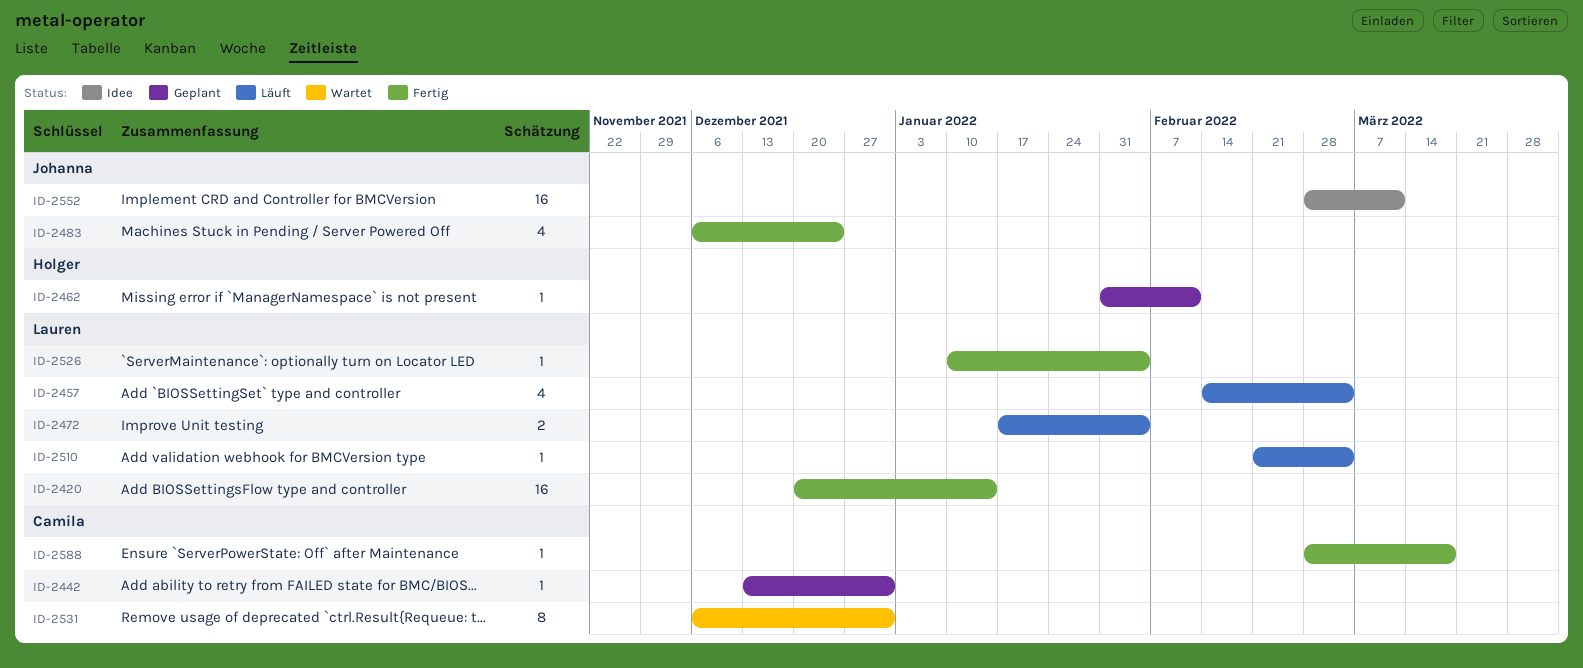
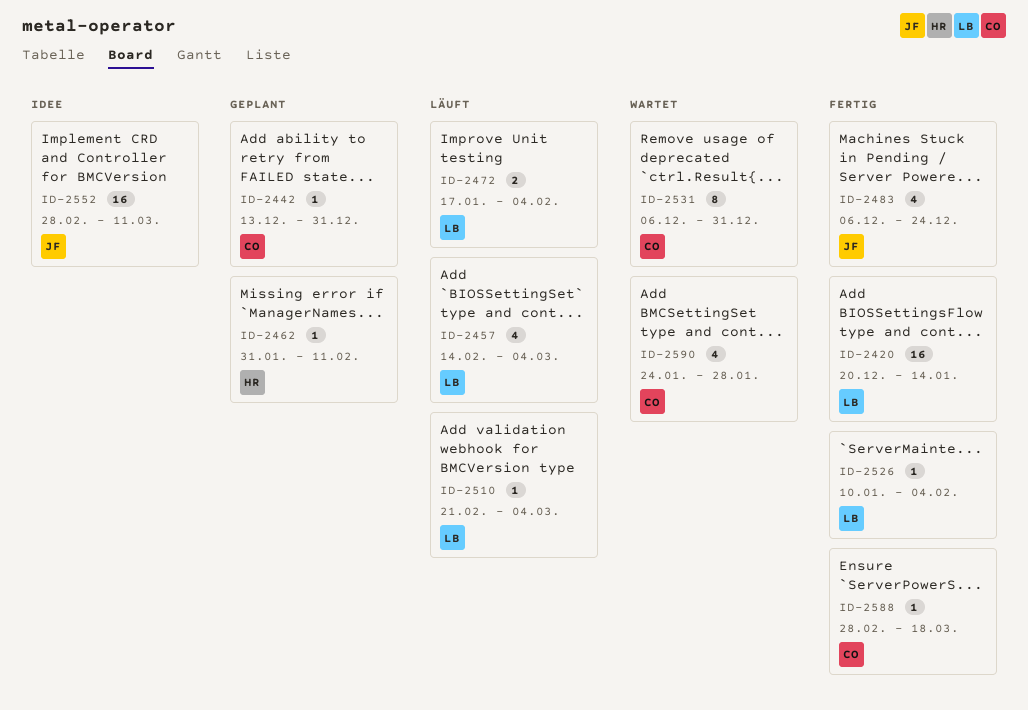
ID-2590: none -> present

